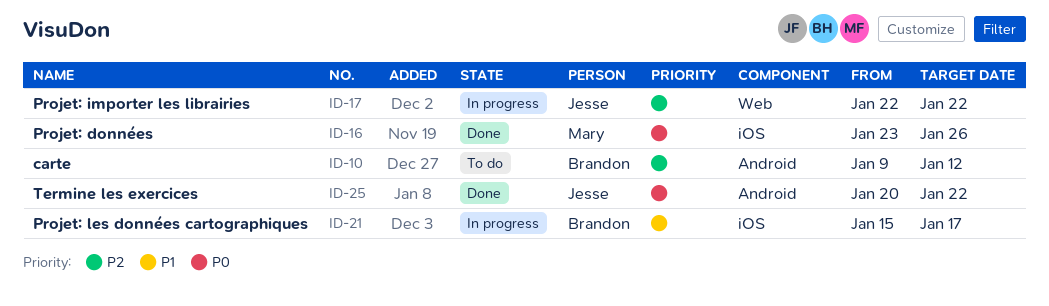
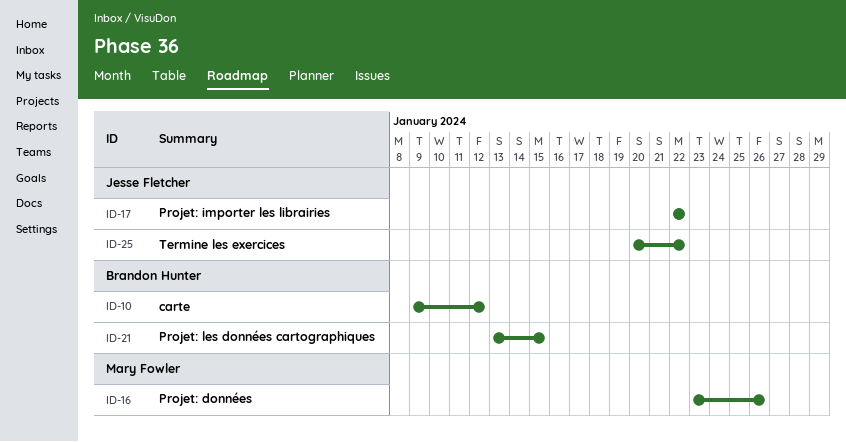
ID-21, start: Jan 15 -> Jan 13
ID-21, due: Jan 17 -> Jan 15

